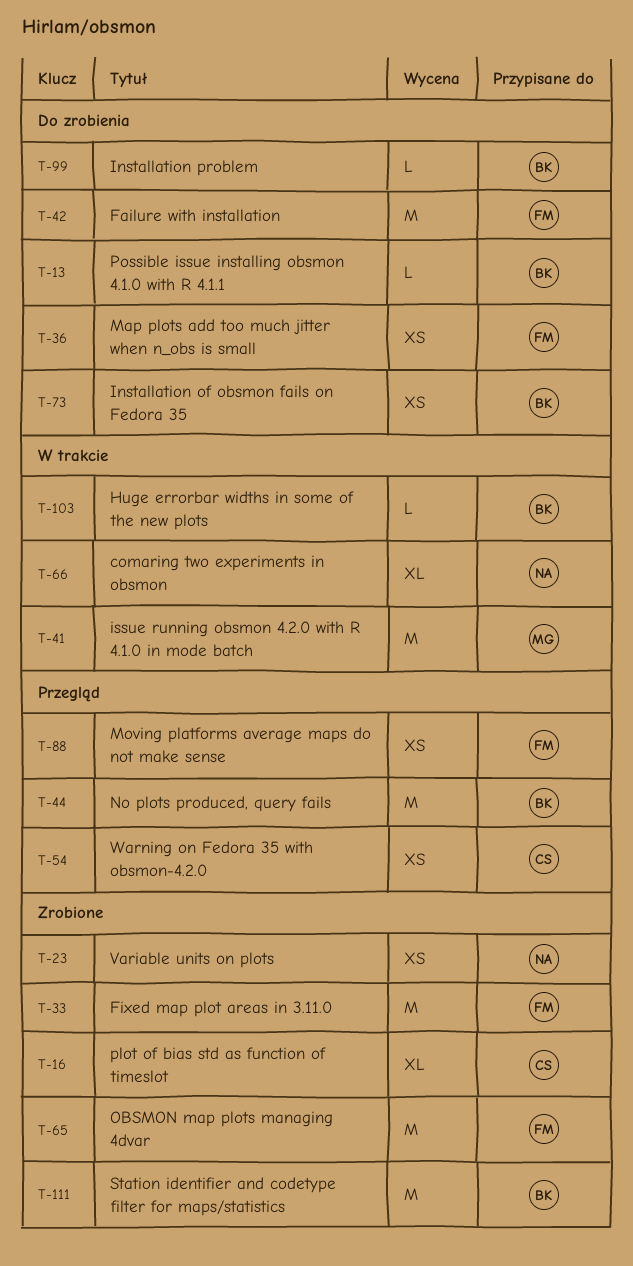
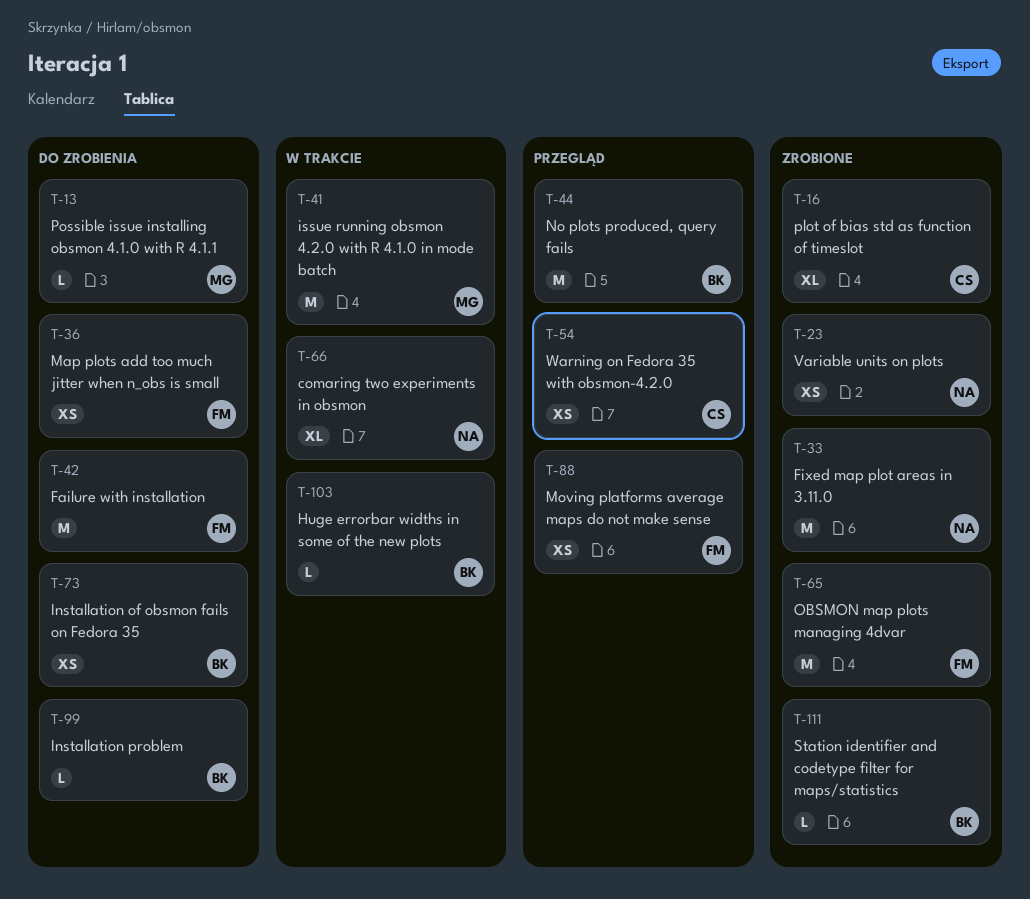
T-13, owner: BK -> MG
T-33, owner: FM -> NA
T-111, estimate: M -> L

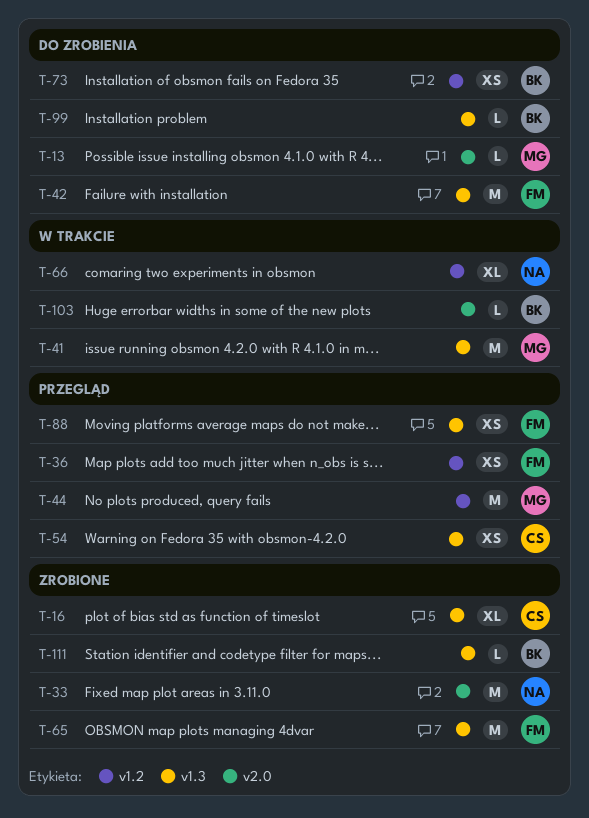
T-23: present -> none
T-36, status: Do zrobienia -> Przegląd
T-44, owner: BK -> MG

